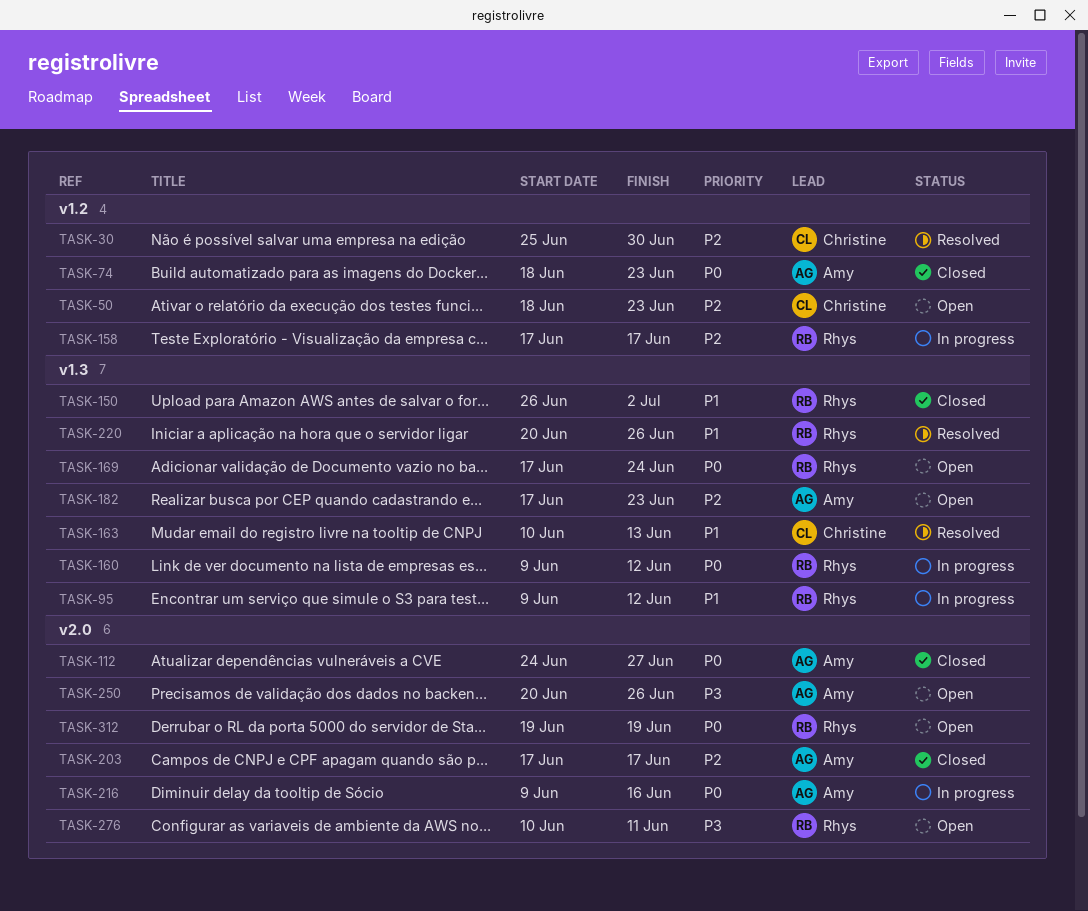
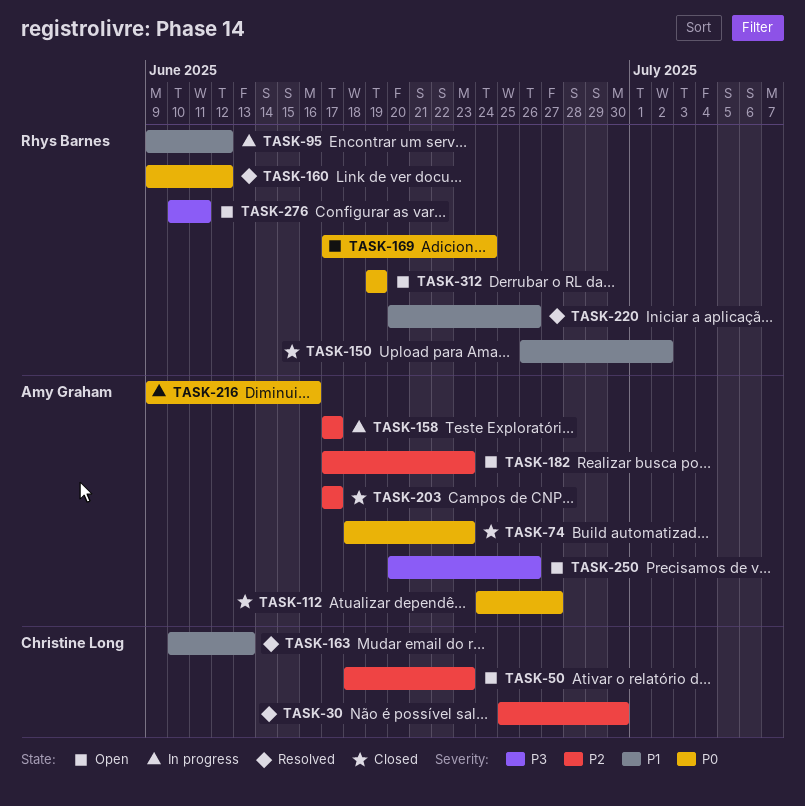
TASK-158, owner: Rhys Barnes -> Amy Graham
TASK-160, status: In progress -> Resolved

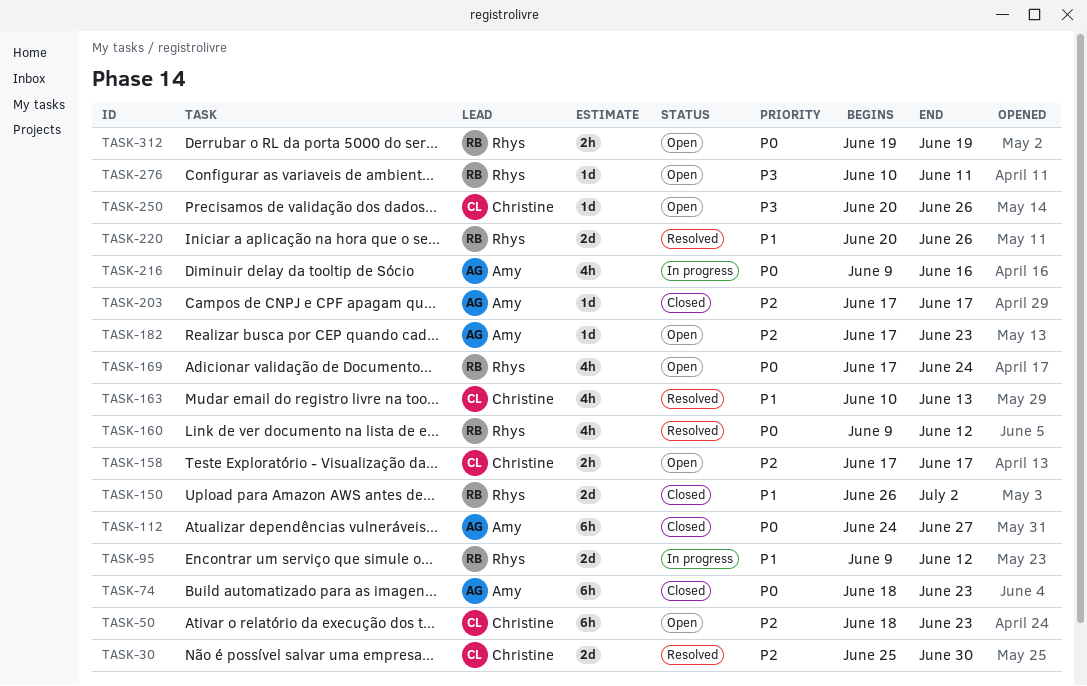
TASK-158, status: In progress -> Open
TASK-158, owner: Amy Graham -> Christine Long
TASK-250, owner: Amy Graham -> Christine Long

